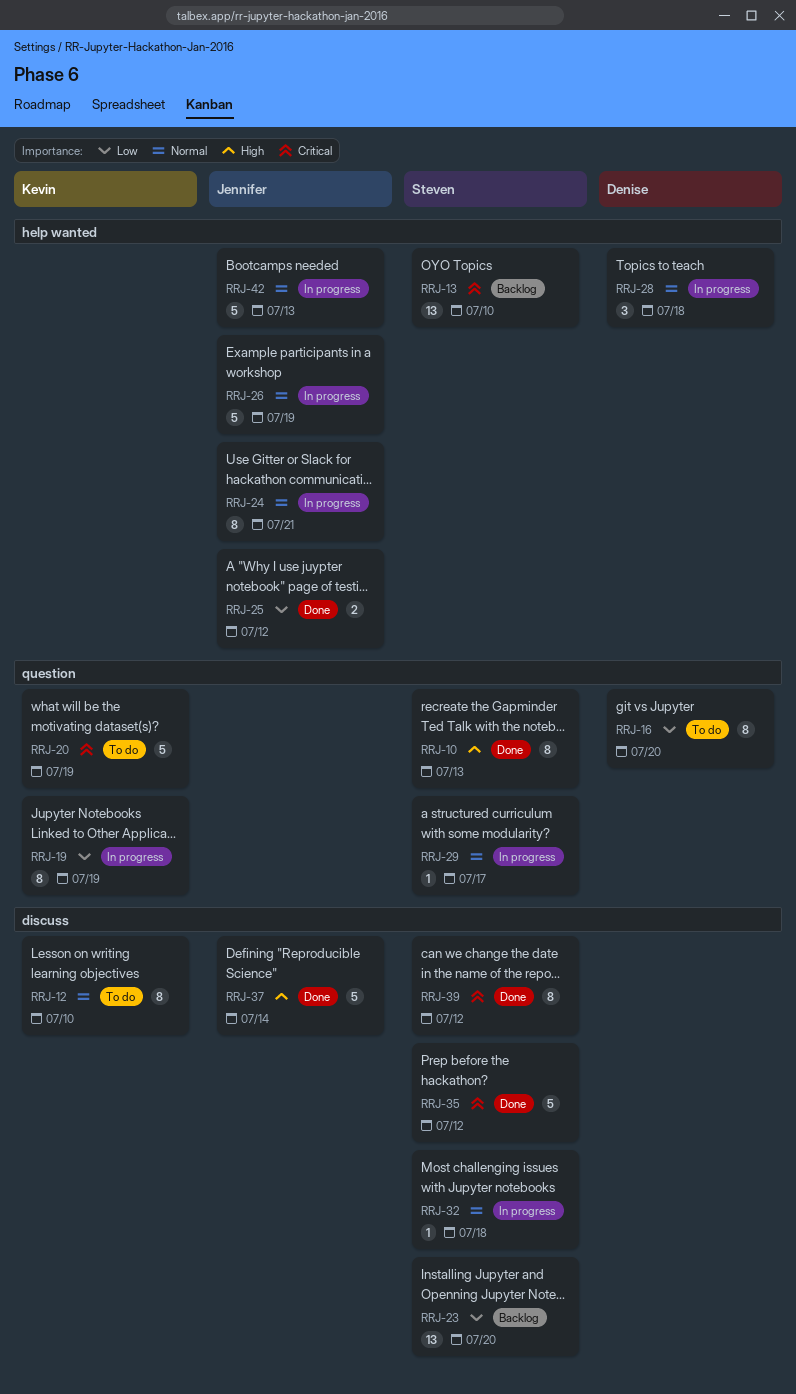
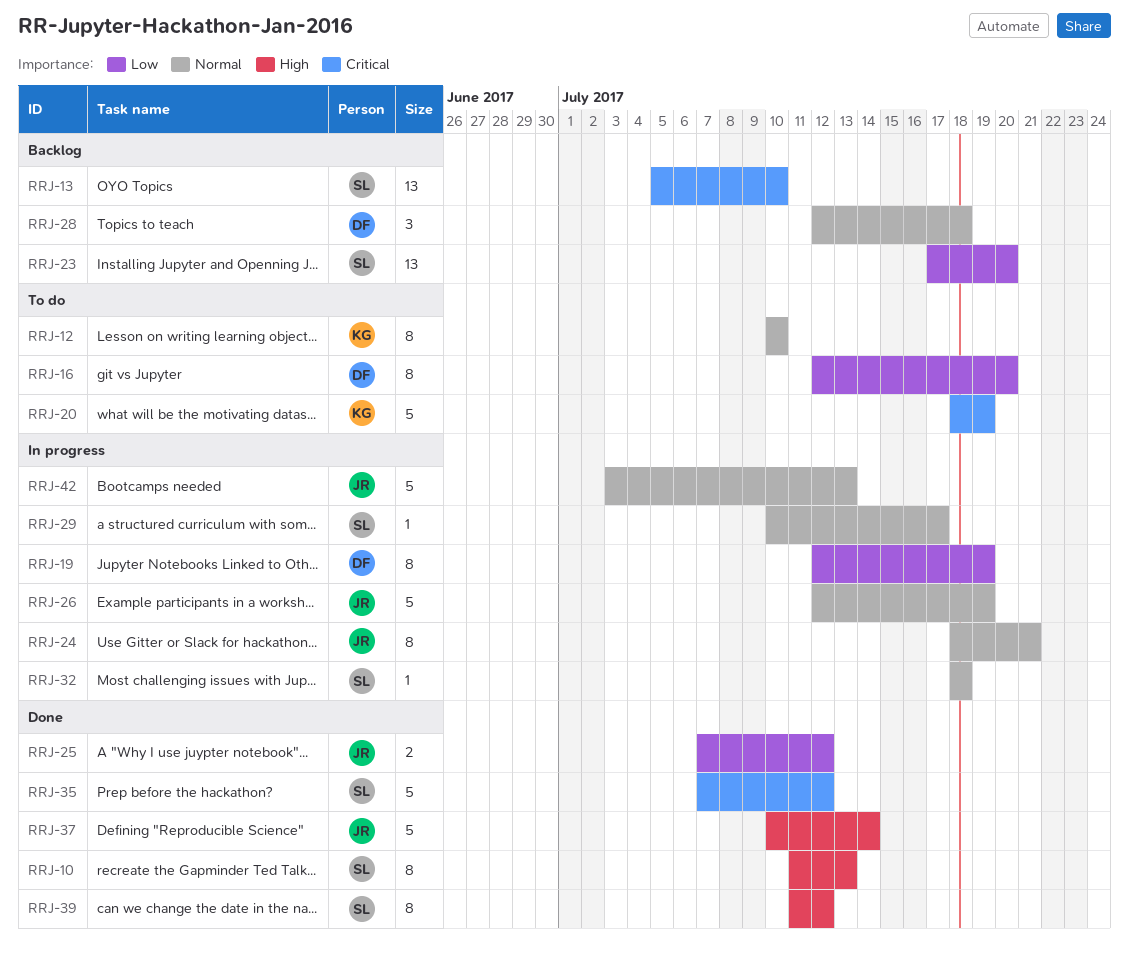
RRJ-19, owner: Kevin -> Denise
RRJ-28, status: In progress -> Backlog
RRJ-39, priority: Critical -> High

